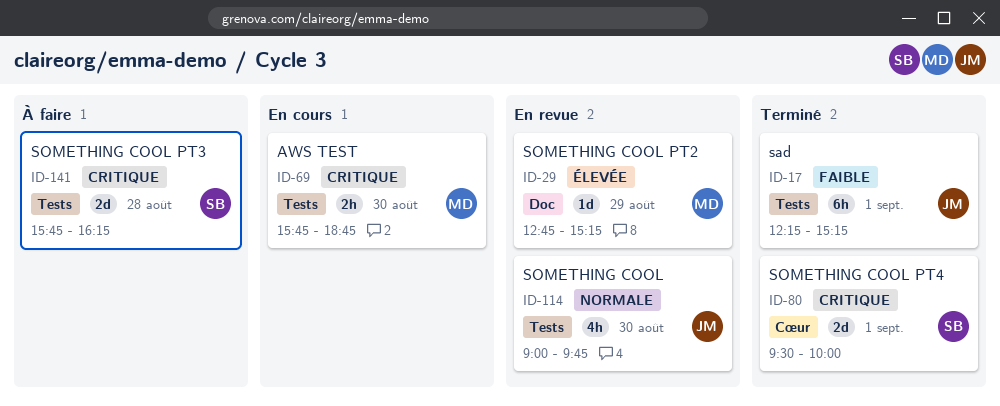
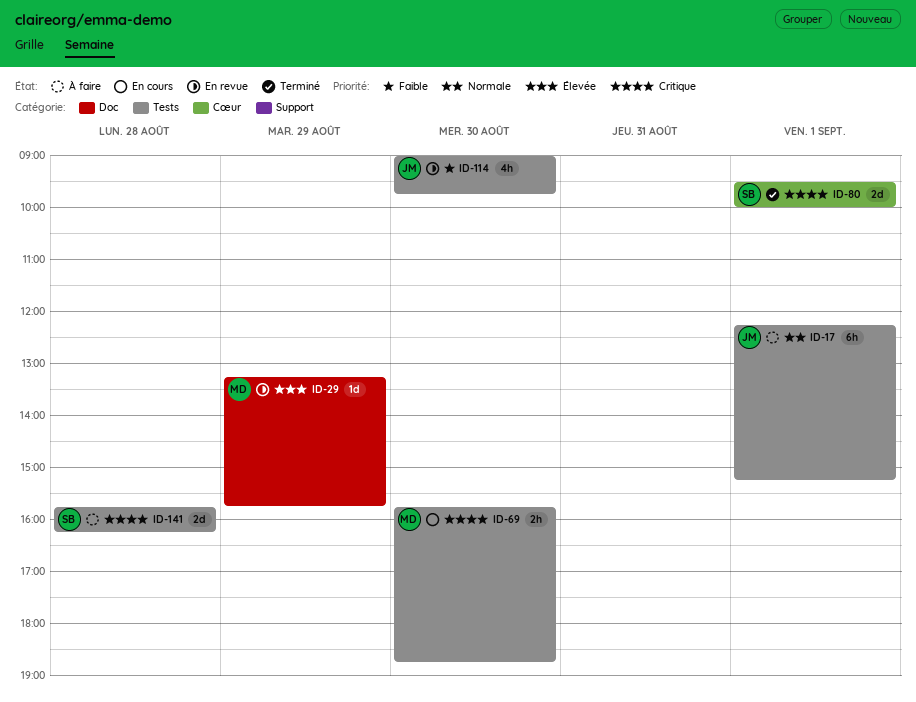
ID-17, status: Terminé -> À faire
ID-17, priority: Faible -> Normale
ID-29, begins: 12:45 -> 13:15
ID-29, ends: 15:15 -> 15:45
ID-114, priority: Normale -> Faible

